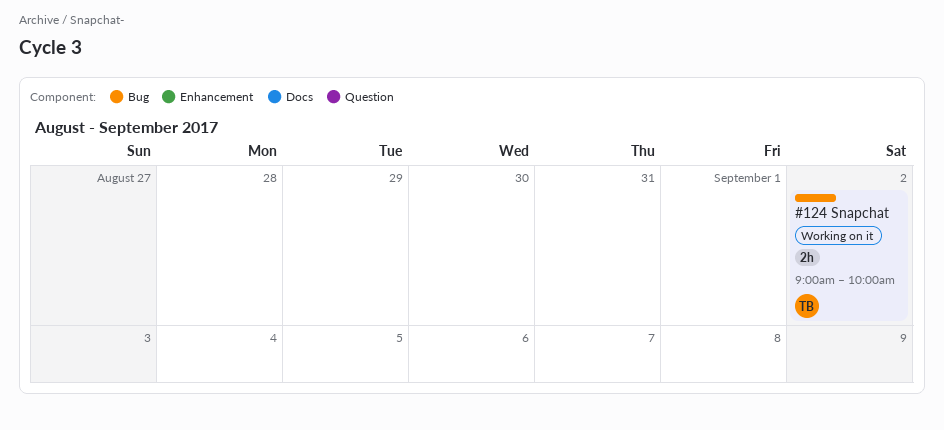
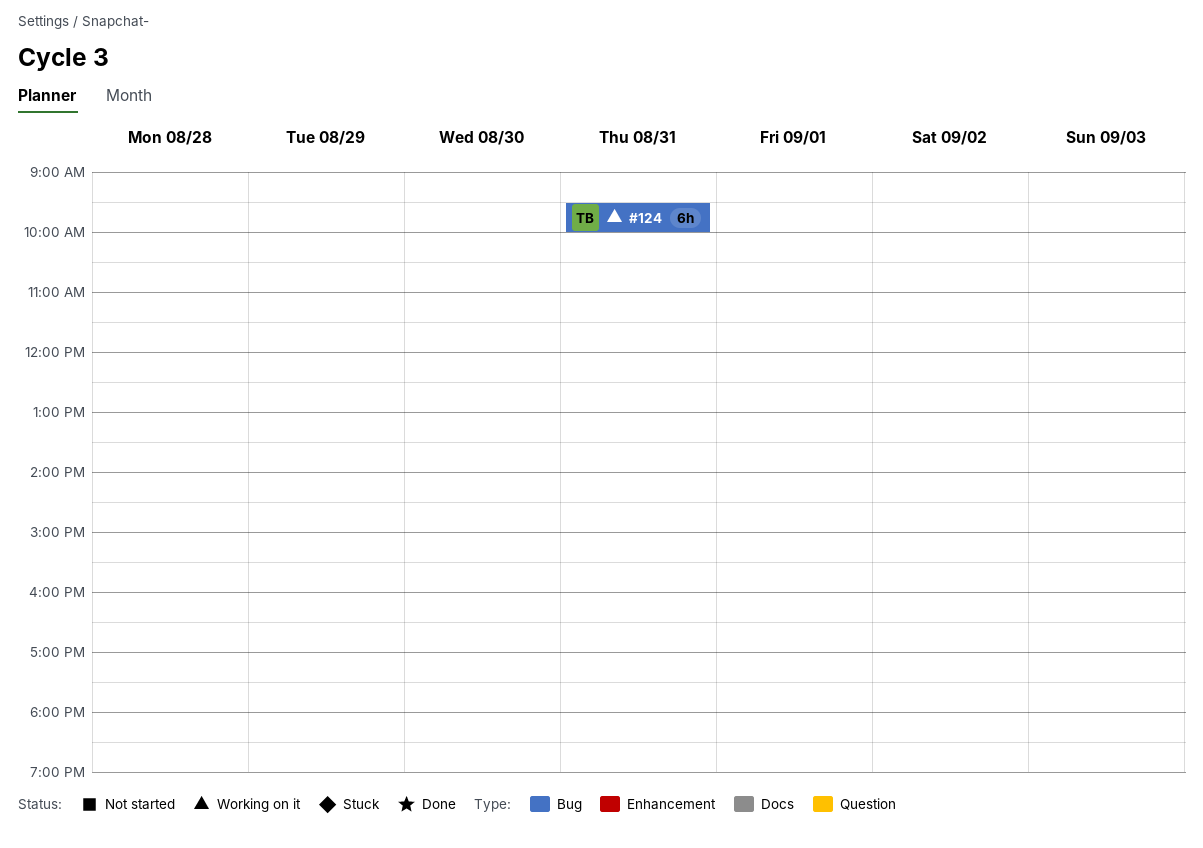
#124, estimate: 2h -> 6h
#124, day: Sep 2 -> Aug 31
#124, begins: 09:00 -> 09:30

